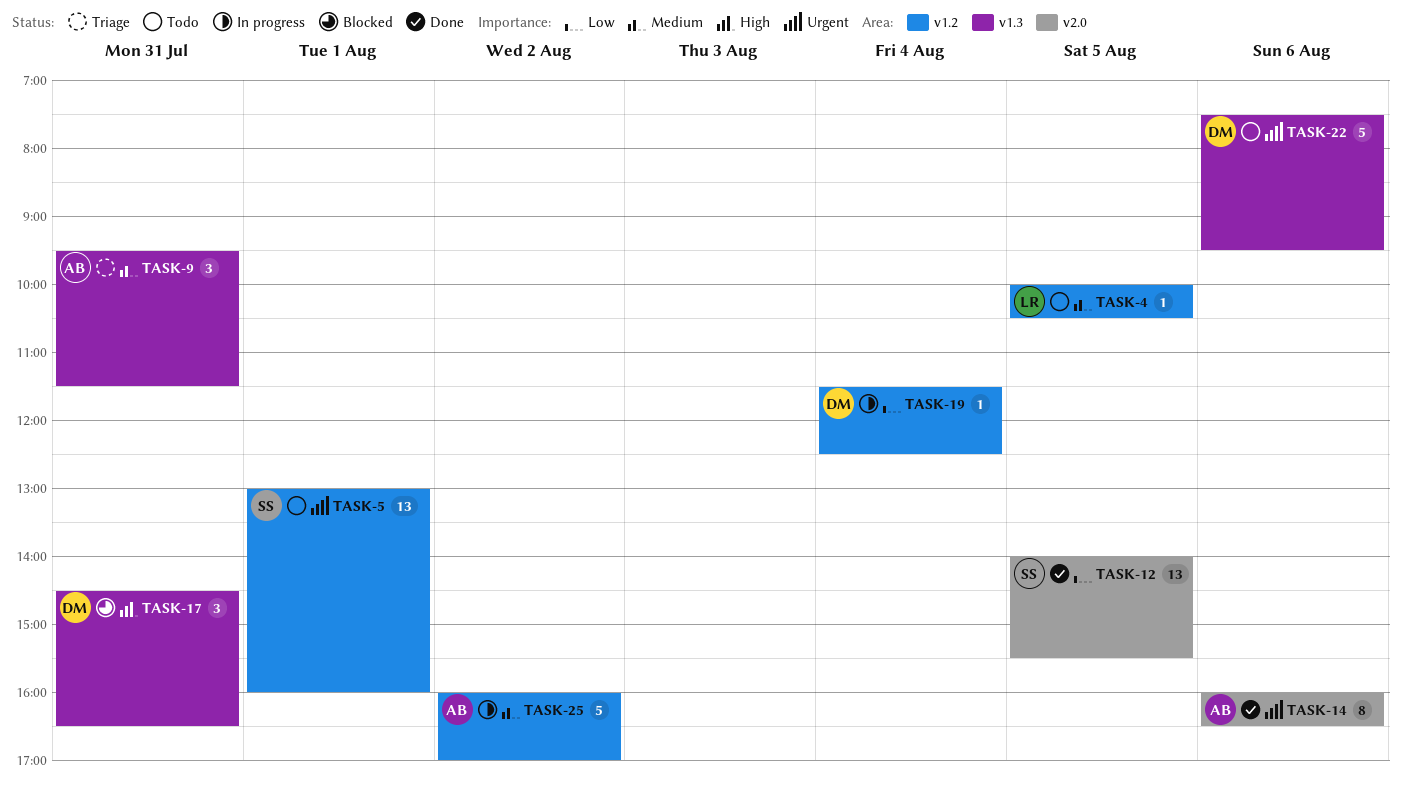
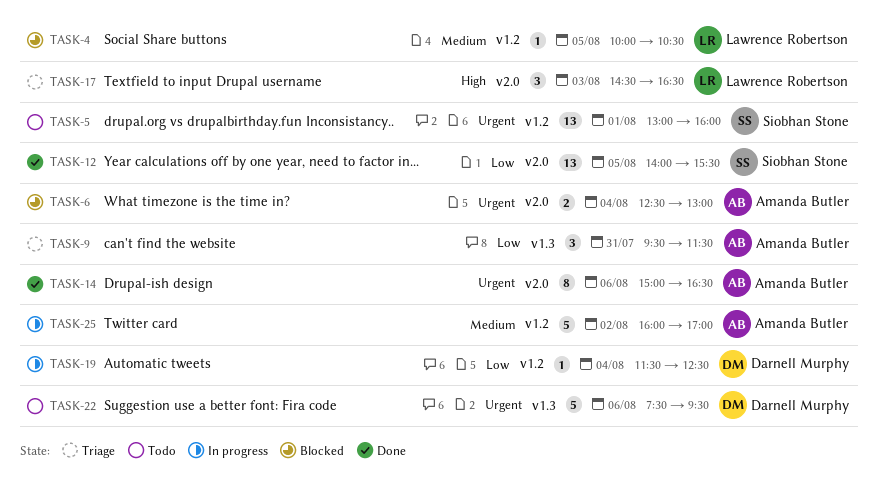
TASK-4, status: Todo -> Blocked
TASK-6: none -> present
TASK-9, priority: Medium -> Low
TASK-14, begins: 16:00 -> 15:00
TASK-17, status: Blocked -> Triage
TASK-17, owner: Darnell Murphy -> Lawrence Robertson
TASK-17, label: v1.3 -> v2.0
TASK-17, day: Jul 31 -> Aug 3

